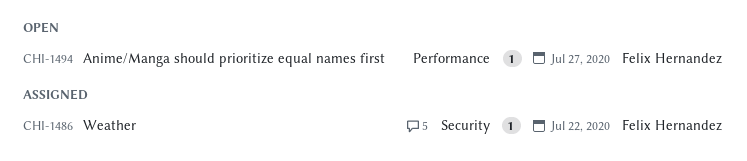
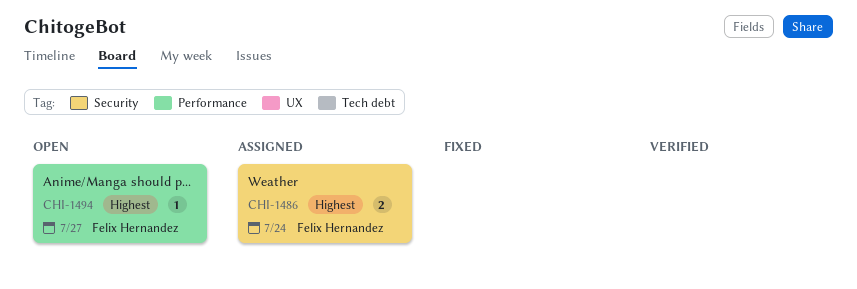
CHI-1486, estimate: 1 -> 2
CHI-1486, due: Jul 22 -> Jul 24

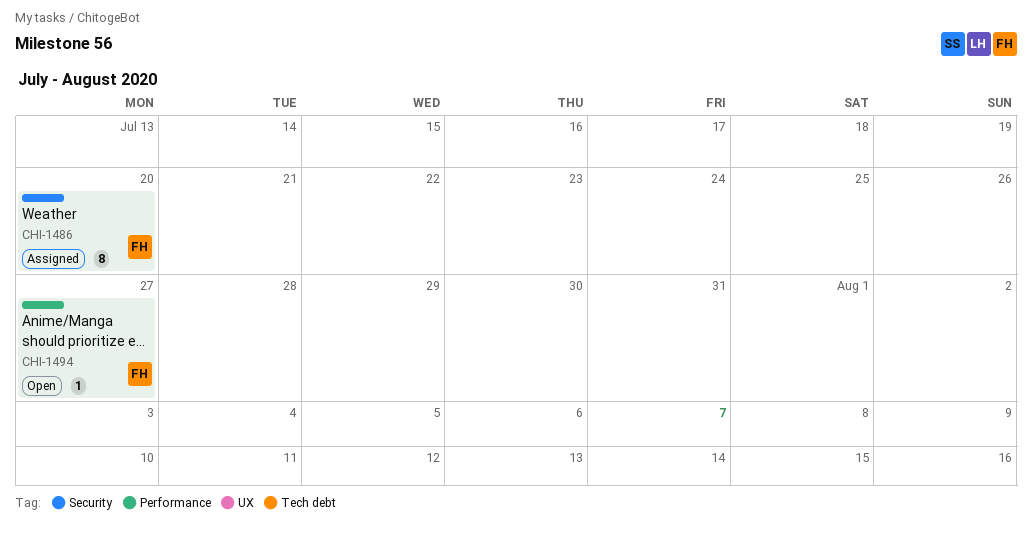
CHI-1486, estimate: 2 -> 8
CHI-1486, due: Jul 24 -> Jul 20

